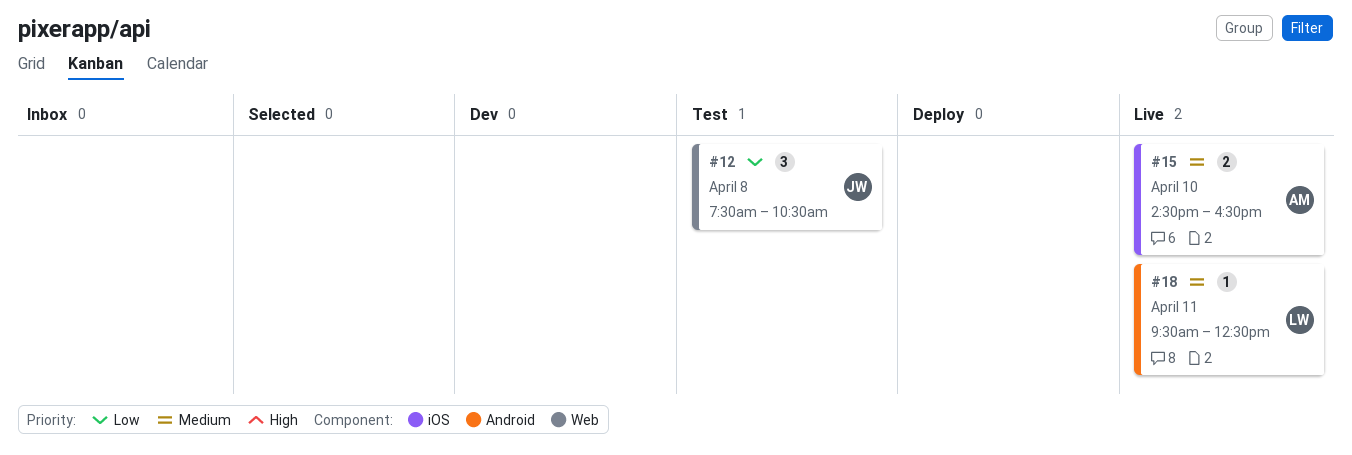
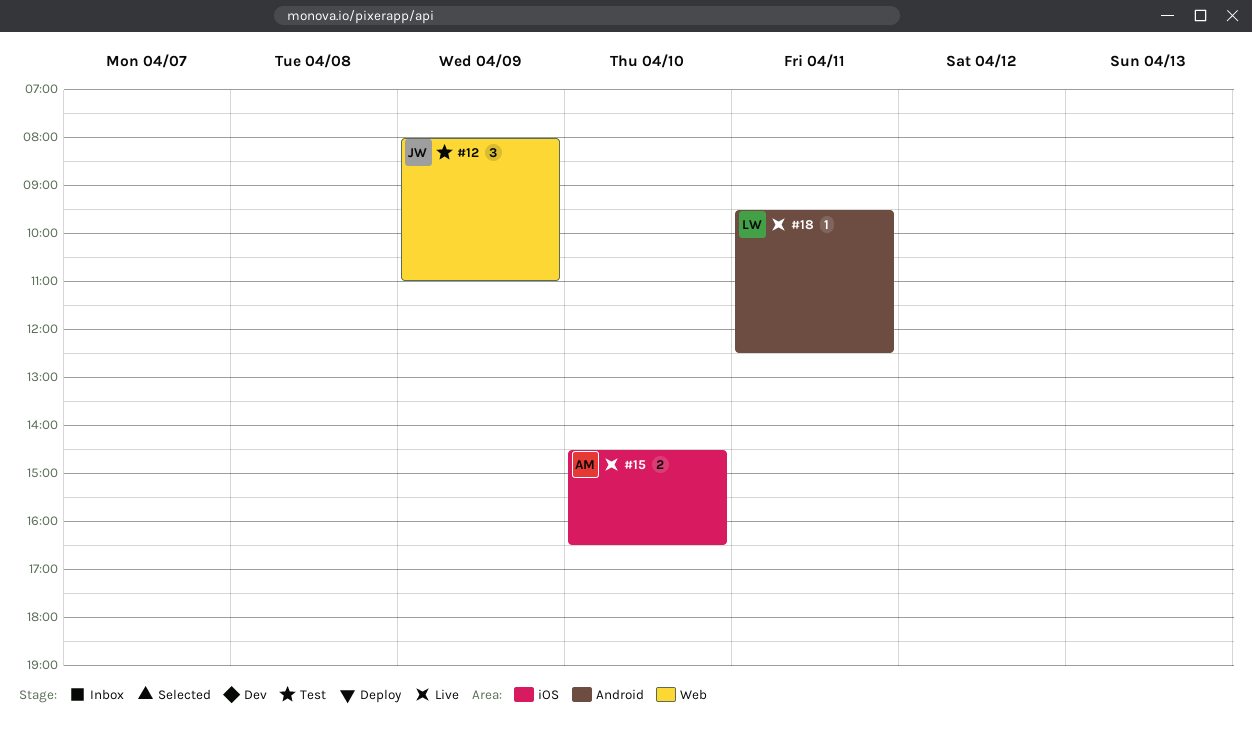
#12, day: Apr 8 -> Apr 9
#12, begins: 07:30 -> 08:00
#12, ends: 10:30 -> 11:00

